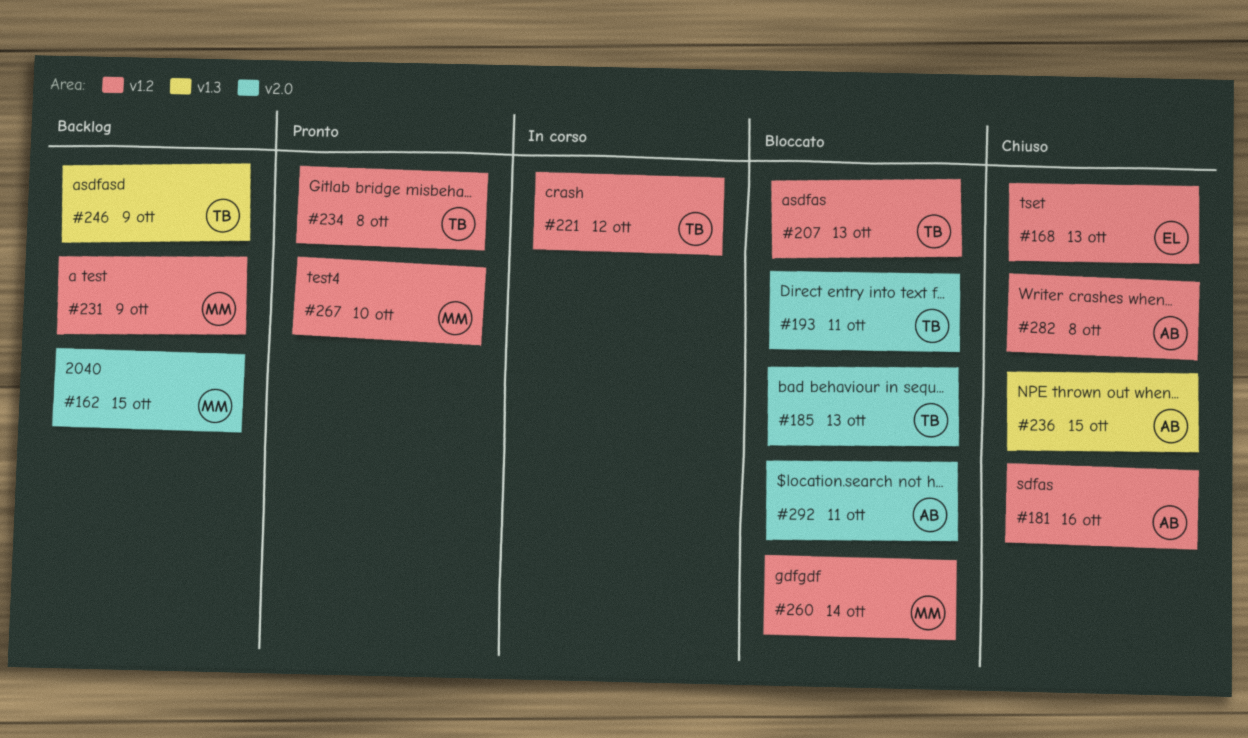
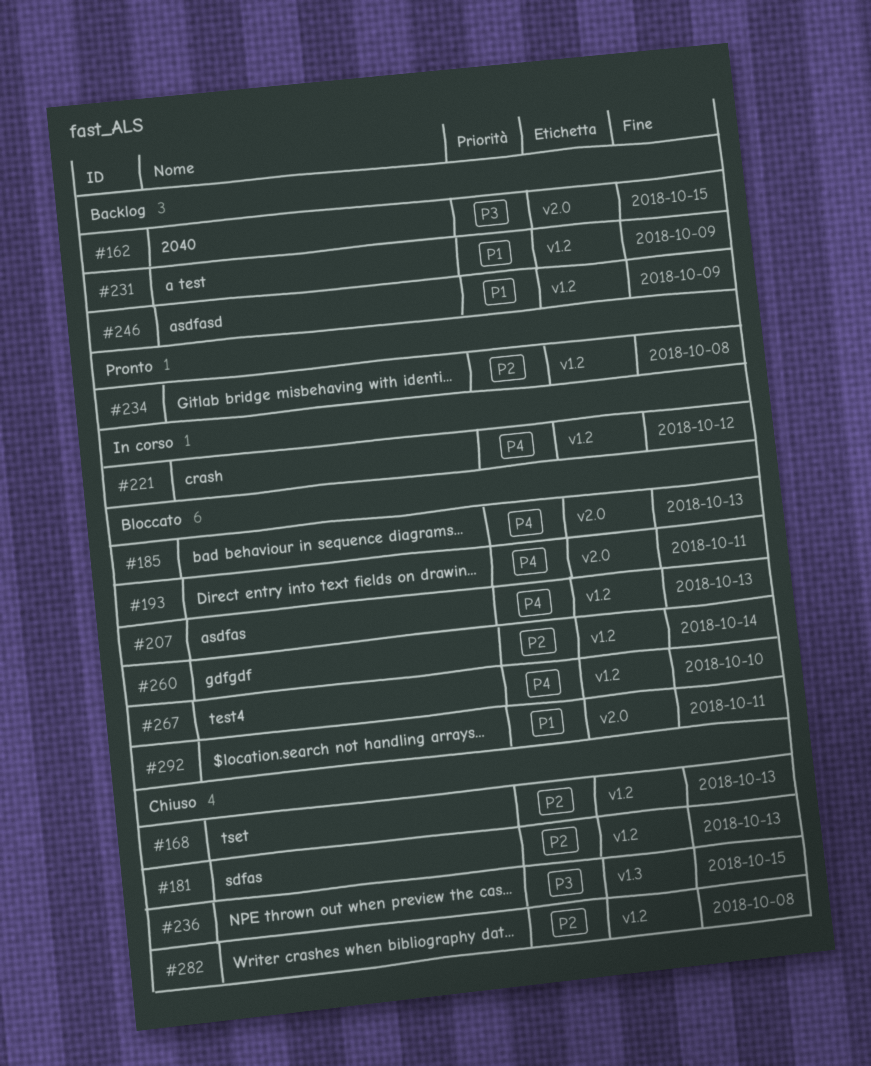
#181, due: Oct 16 -> Oct 13
#246, label: v1.3 -> v1.2
#267, status: Pronto -> Bloccato

